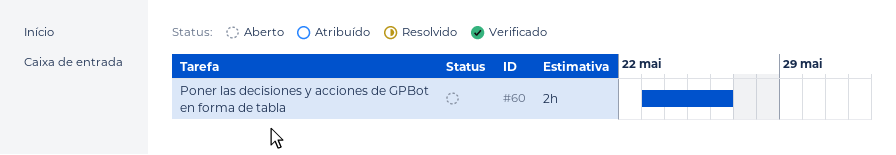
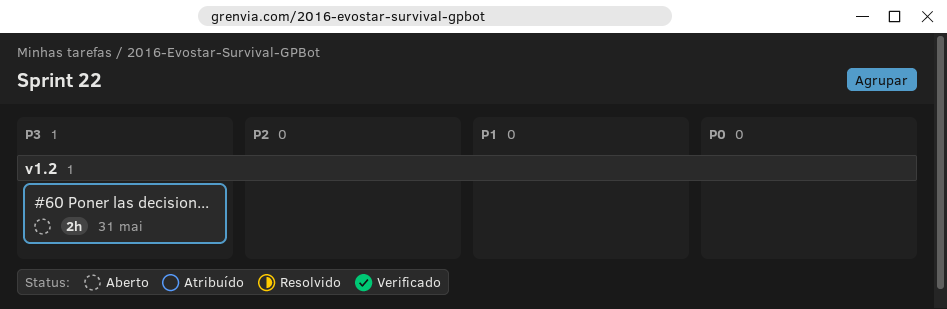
#60, due: May 26 -> May 31

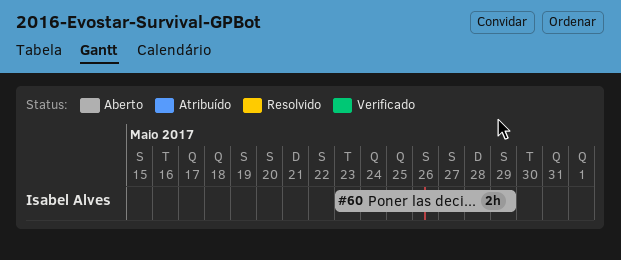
#60, due: May 31 -> May 29

